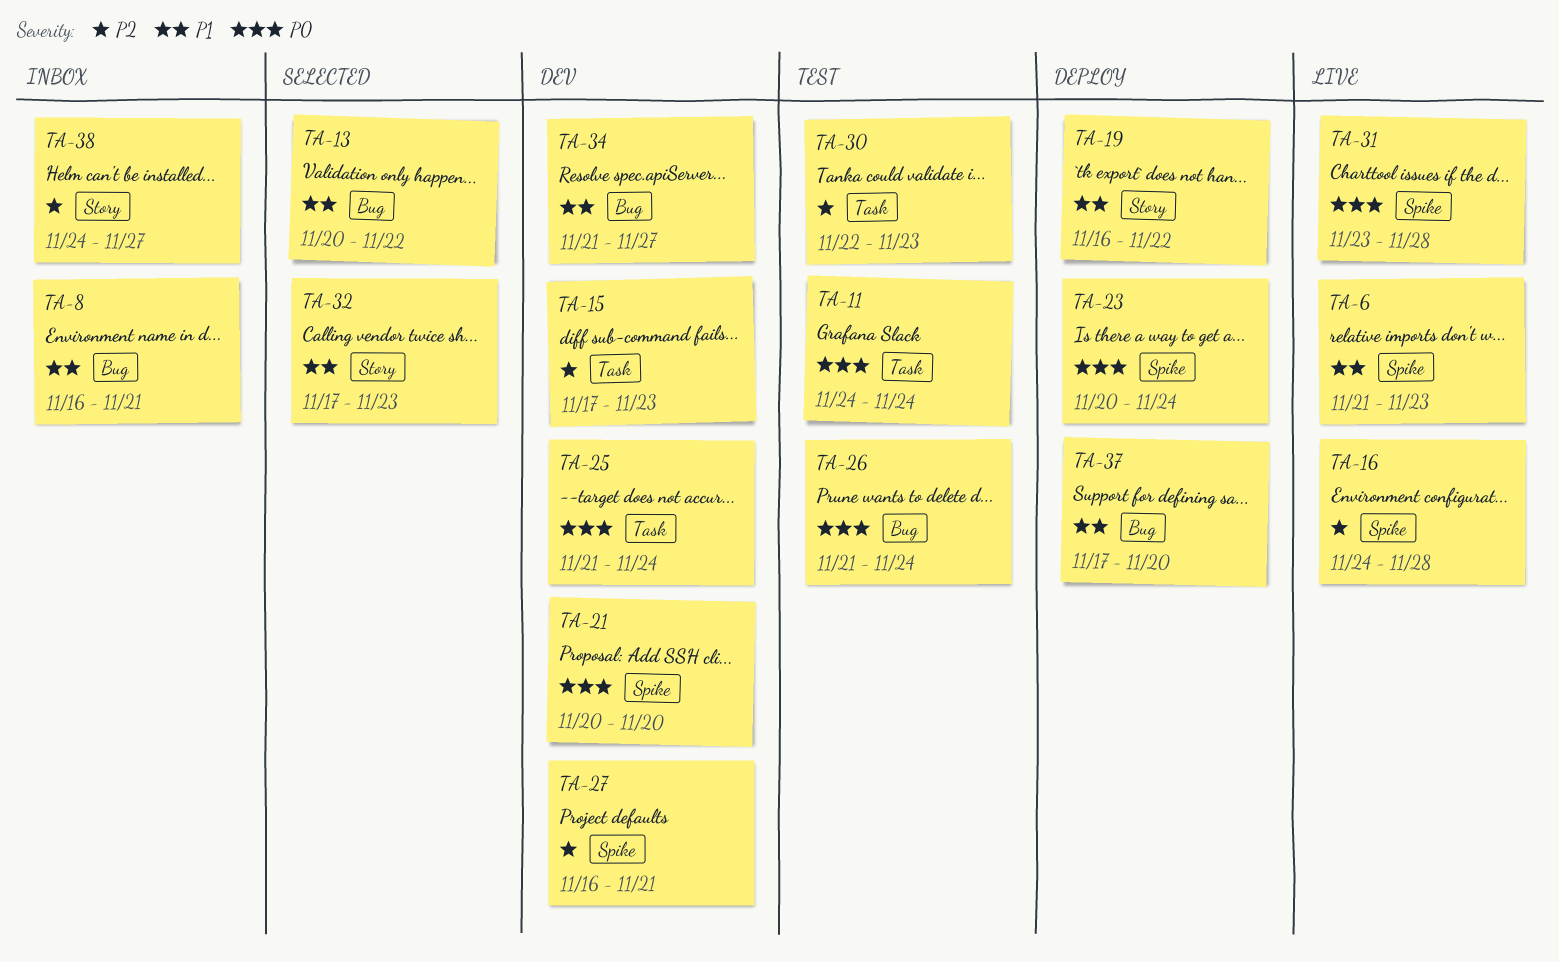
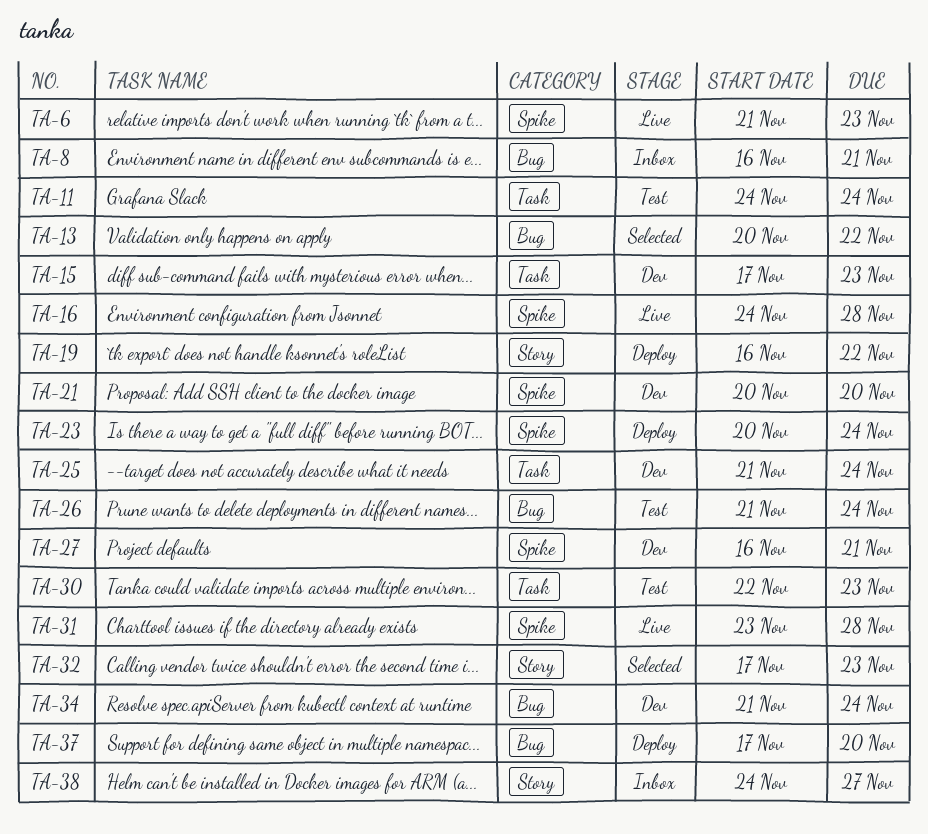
TA-34, due: Nov 27 -> Nov 24

